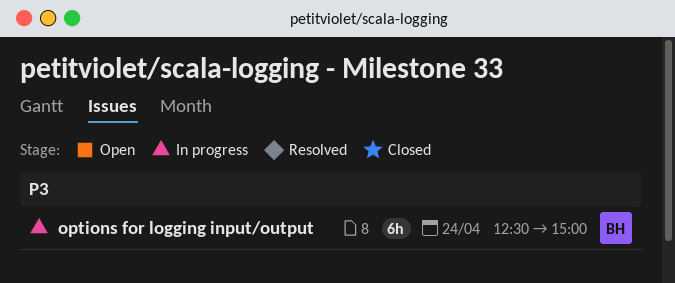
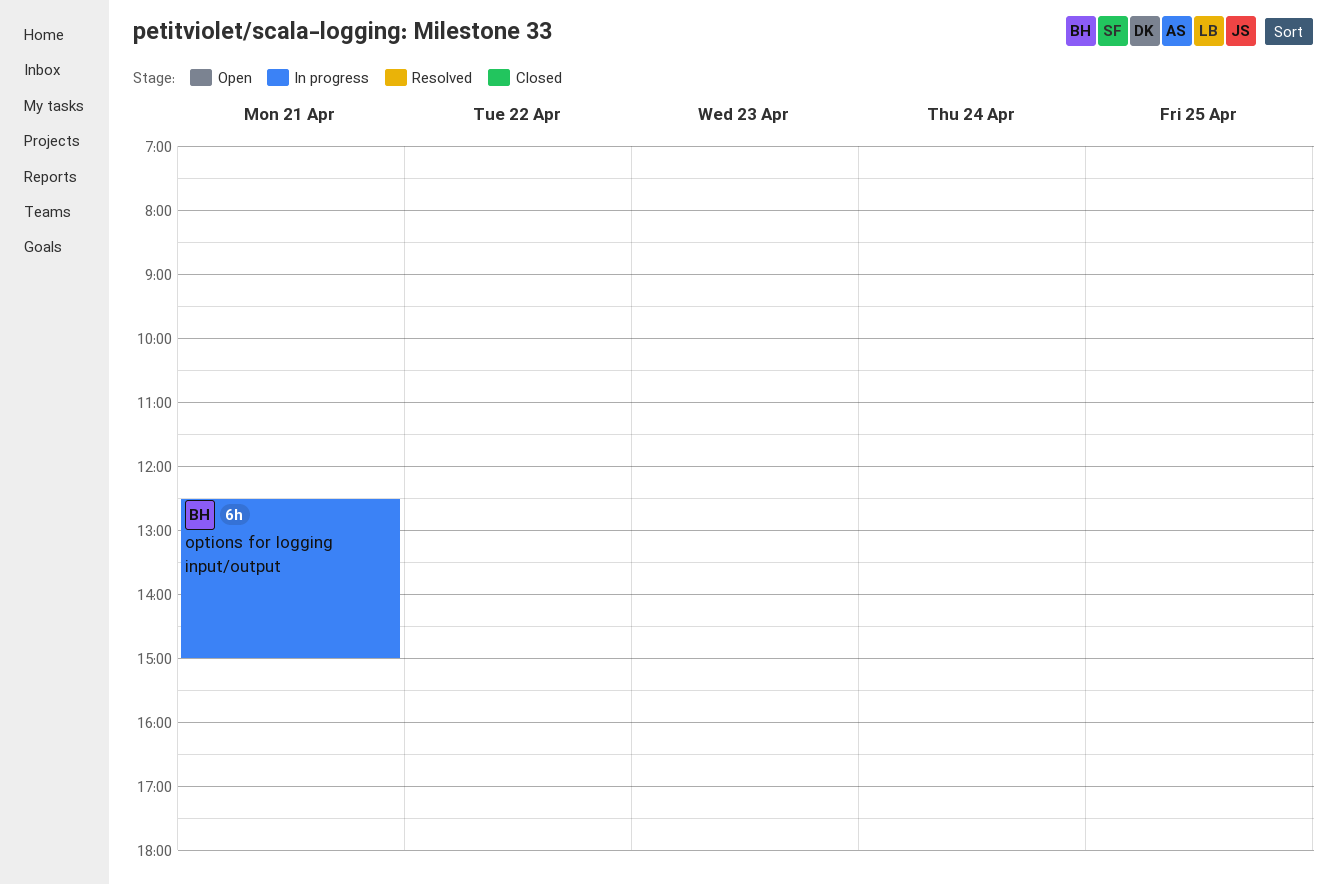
options for logging input/output, day: Apr 24 -> Apr 21

